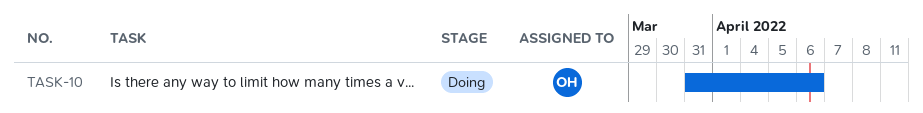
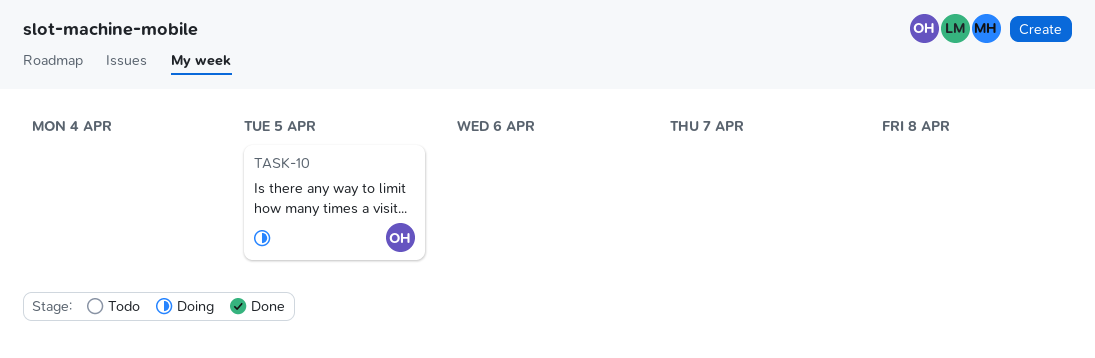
TASK-10, due: Apr 6 -> Apr 5

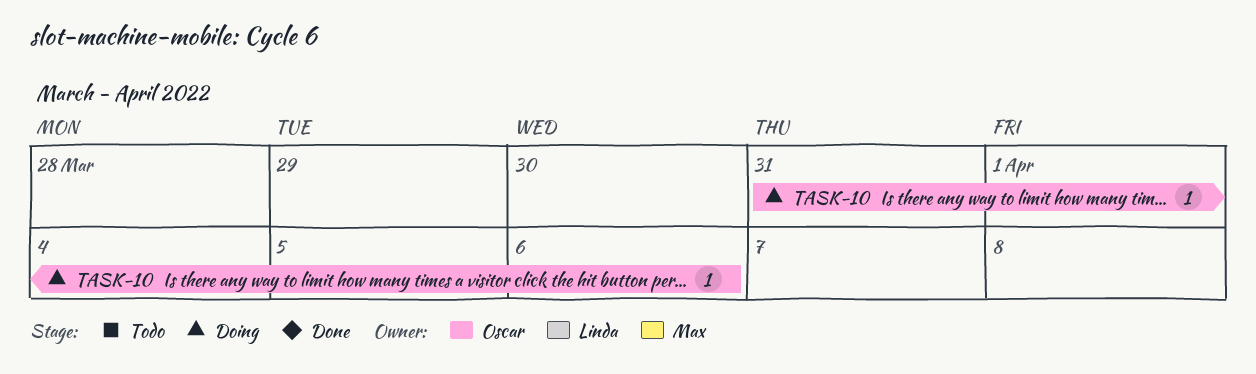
TASK-10, due: Apr 5 -> Apr 6

